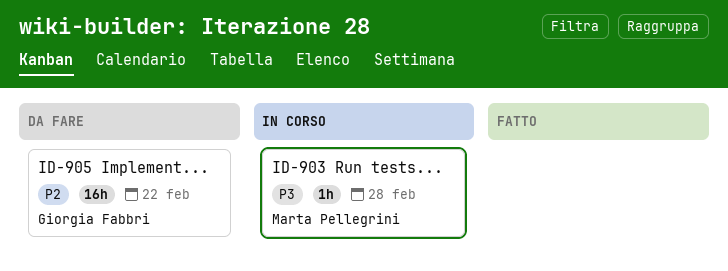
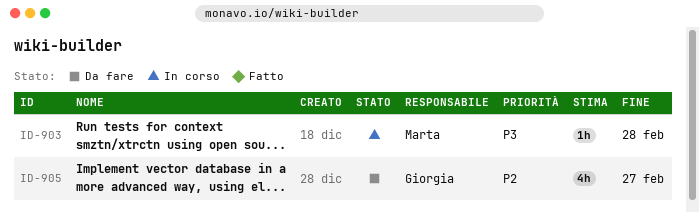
ID-905, estimate: 16h -> 4h
ID-905, due: Feb 22 -> Feb 27

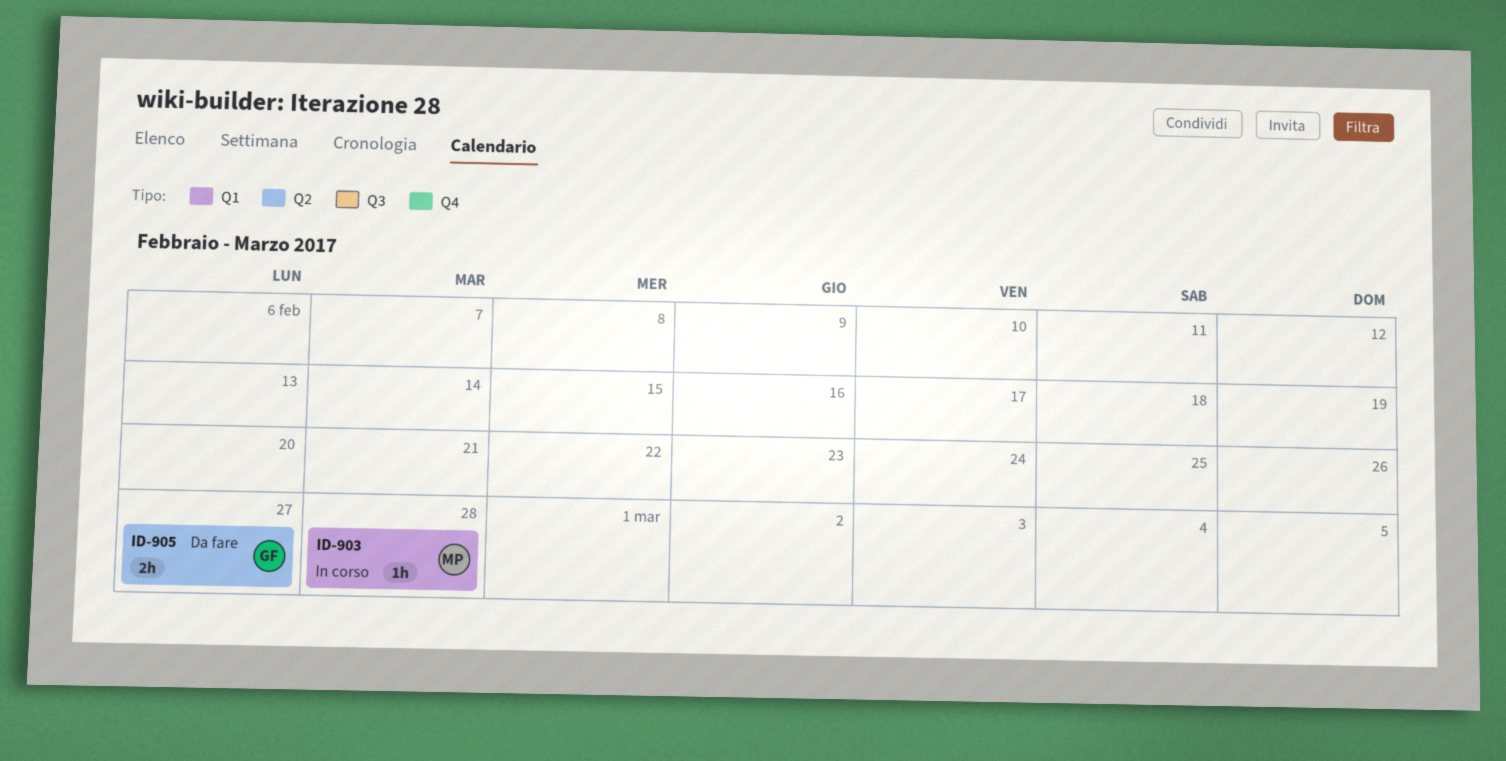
ID-905, estimate: 4h -> 2h

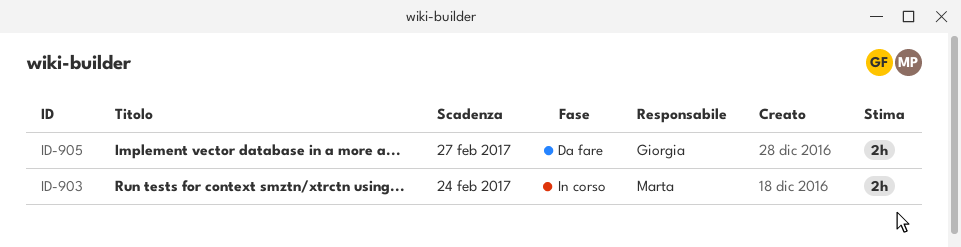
ID-903, estimate: 1h -> 2h
ID-903, due: Feb 28 -> Feb 24

